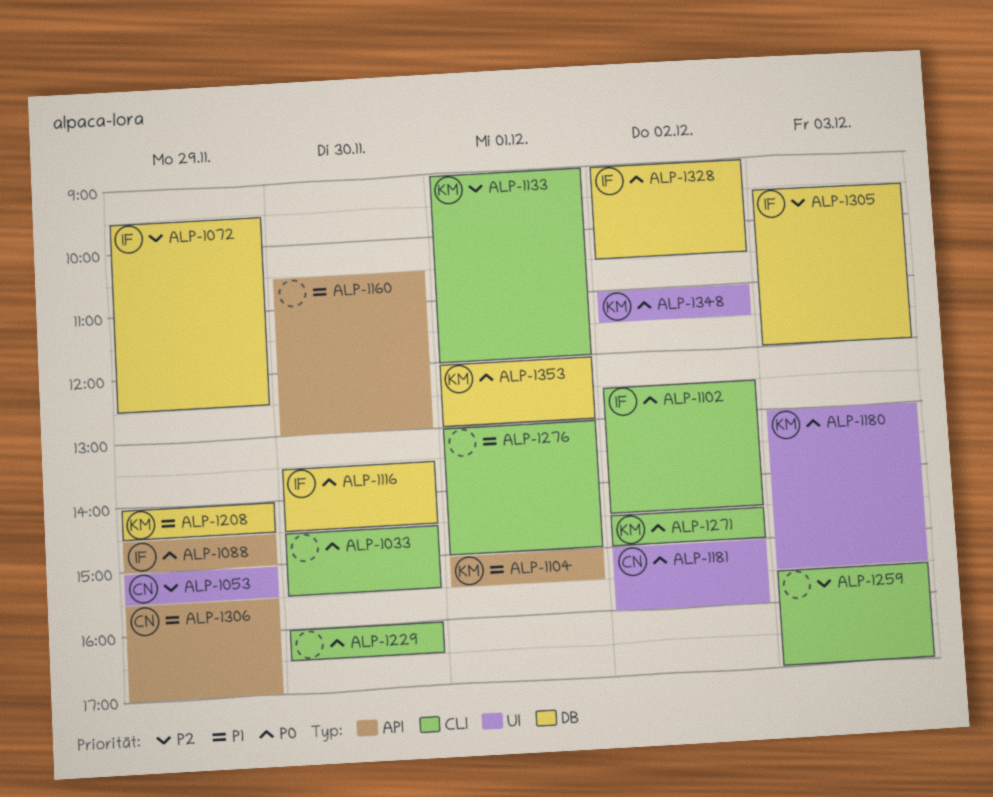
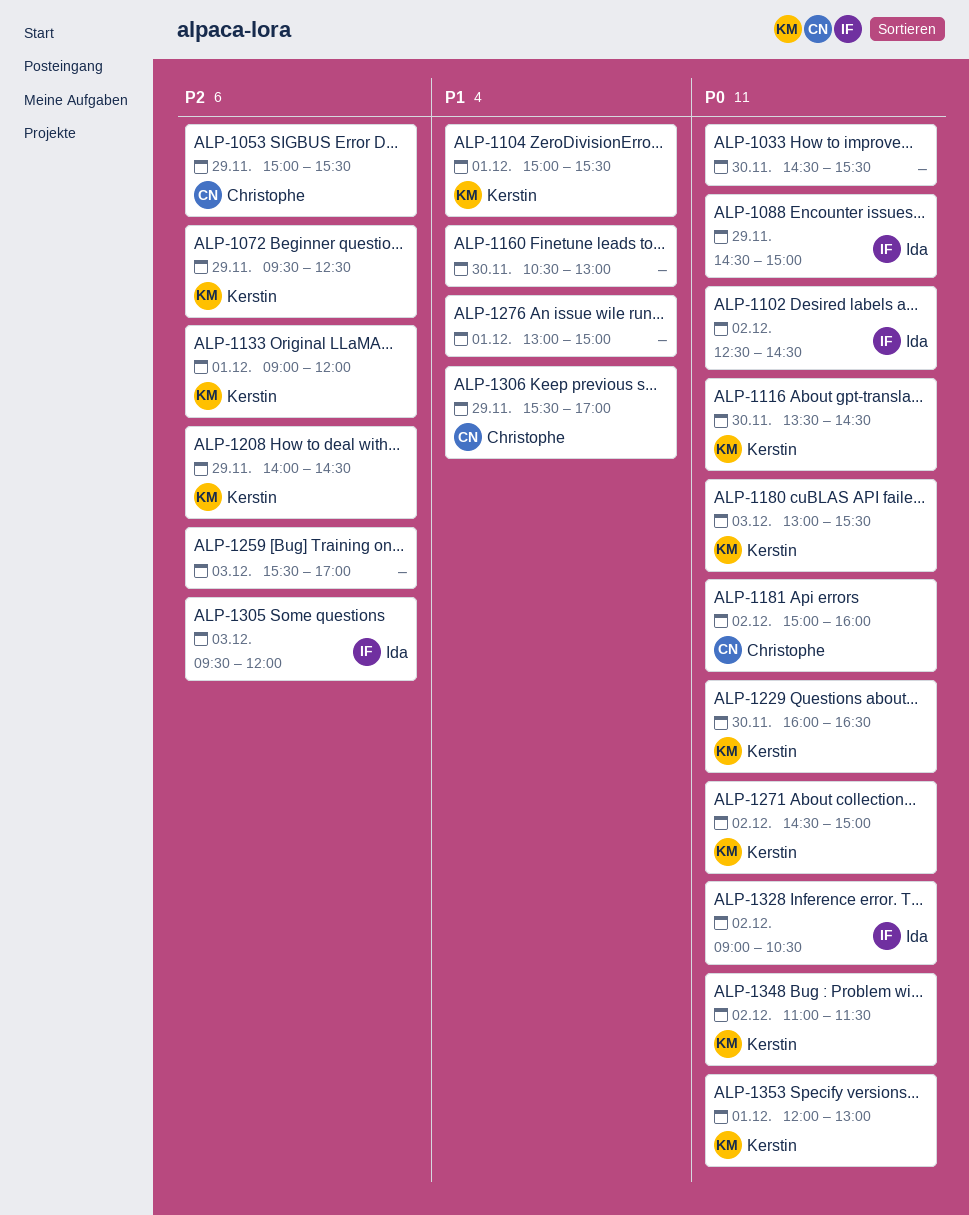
ALP-1072, owner: Ida -> Kerstin
ALP-1116, owner: Ida -> Kerstin
ALP-1208, priority: P1 -> P2
ALP-1229, owner: none -> Kerstin

